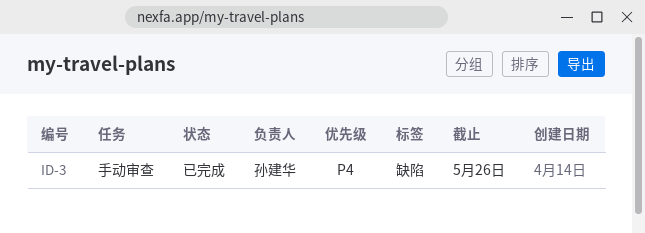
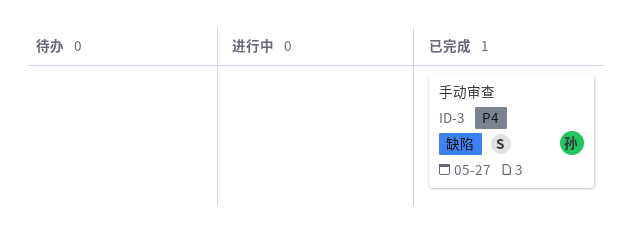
ID-3, due: May 26 -> May 27

